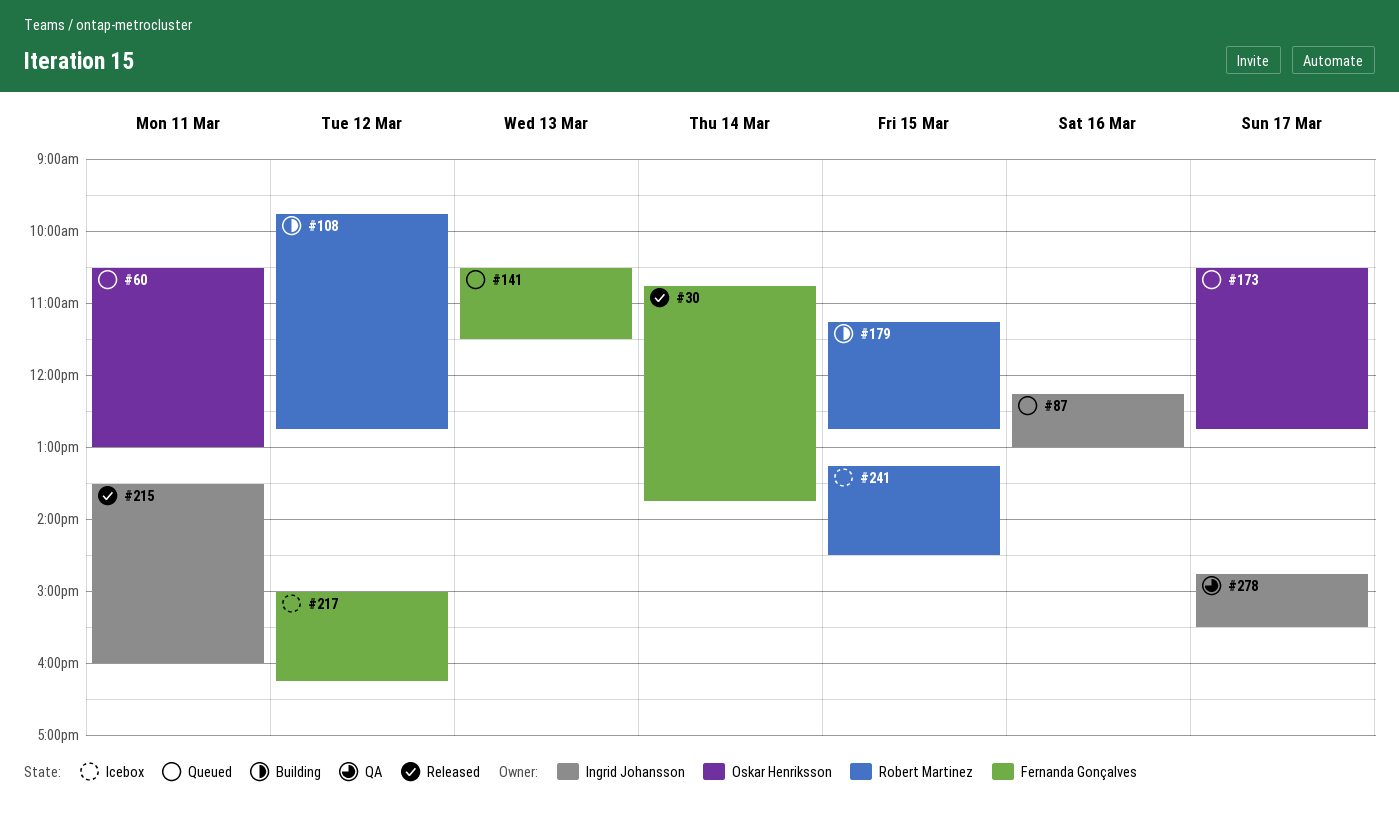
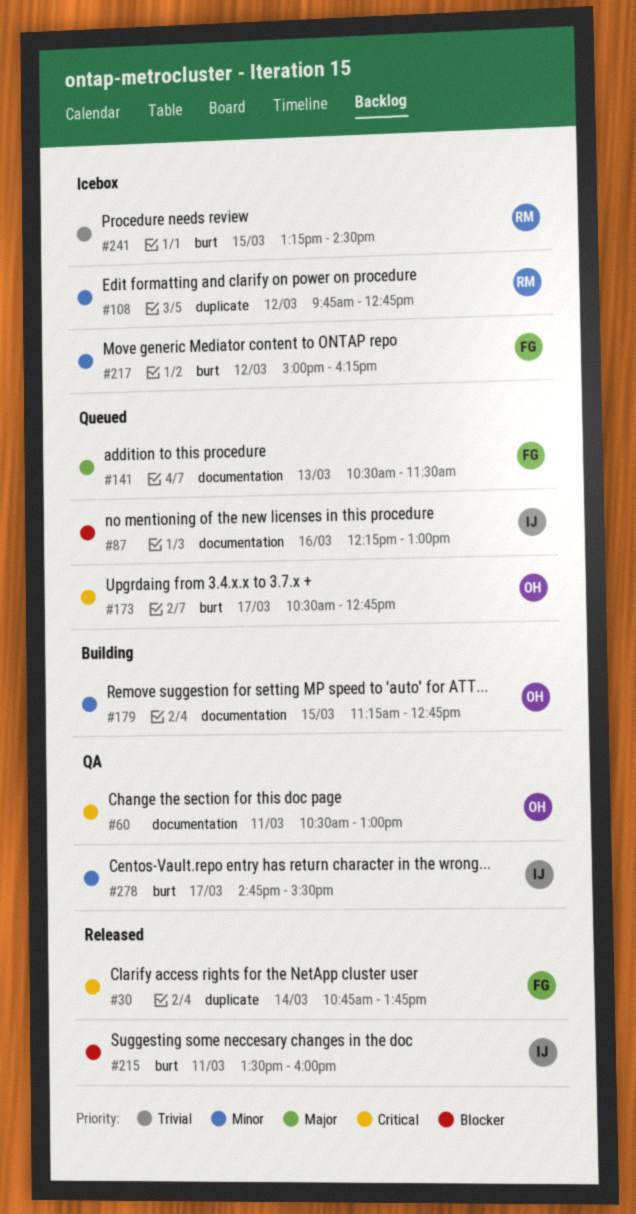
#60, status: Queued -> QA
#108, status: Building -> Icebox
#179, owner: Robert Martinez -> Oskar Henriksson

